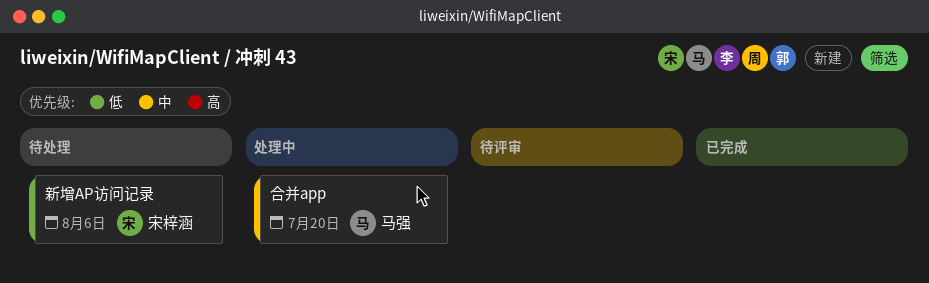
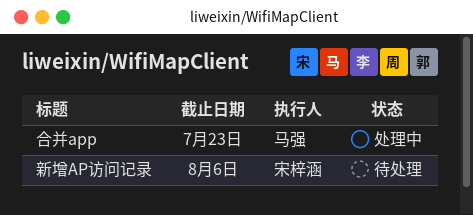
合并app, due: Jul 20 -> Jul 23

